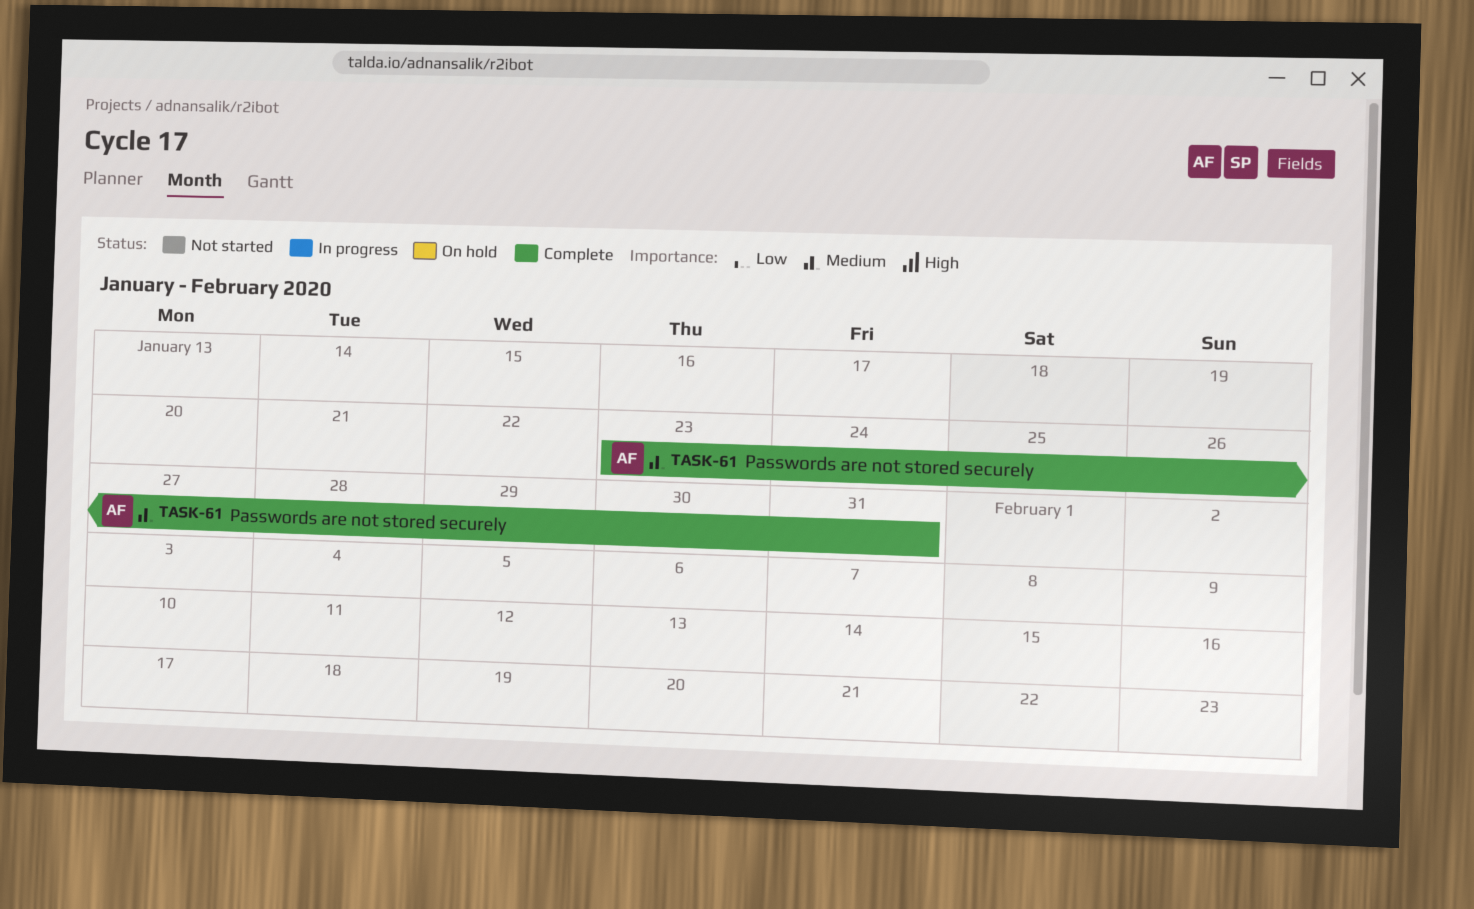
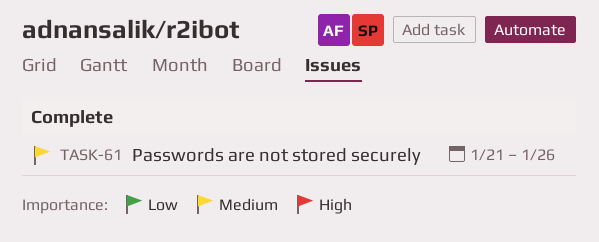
TASK-61, start: Jan 23 -> Jan 21
TASK-61, due: Jan 31 -> Jan 26

